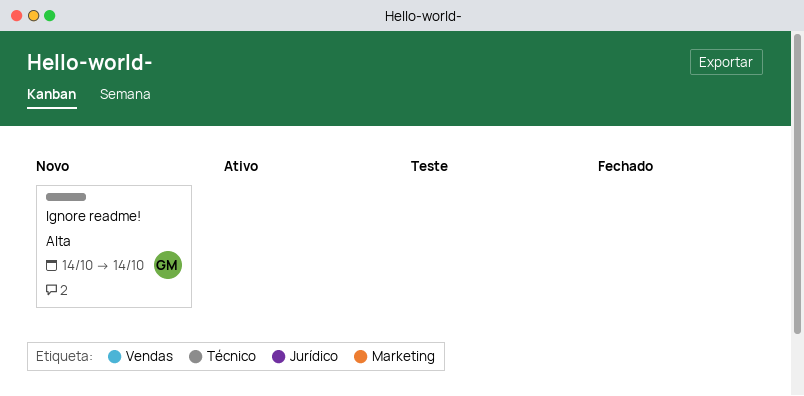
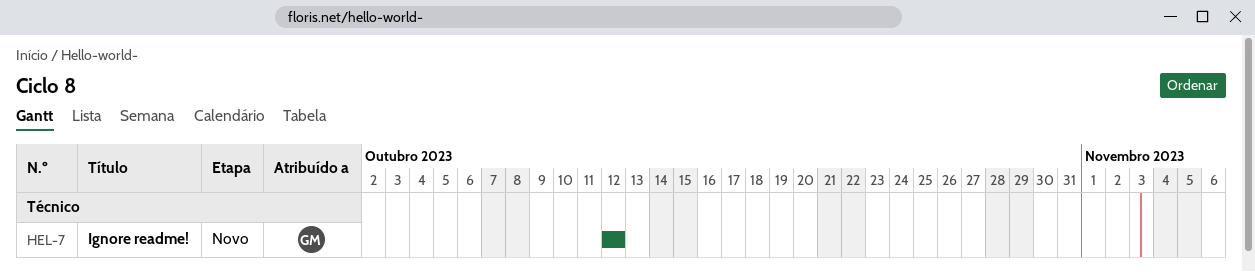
Ignore readme!, start: Oct 14 -> Oct 12
Ignore readme!, due: Oct 14 -> Oct 12

